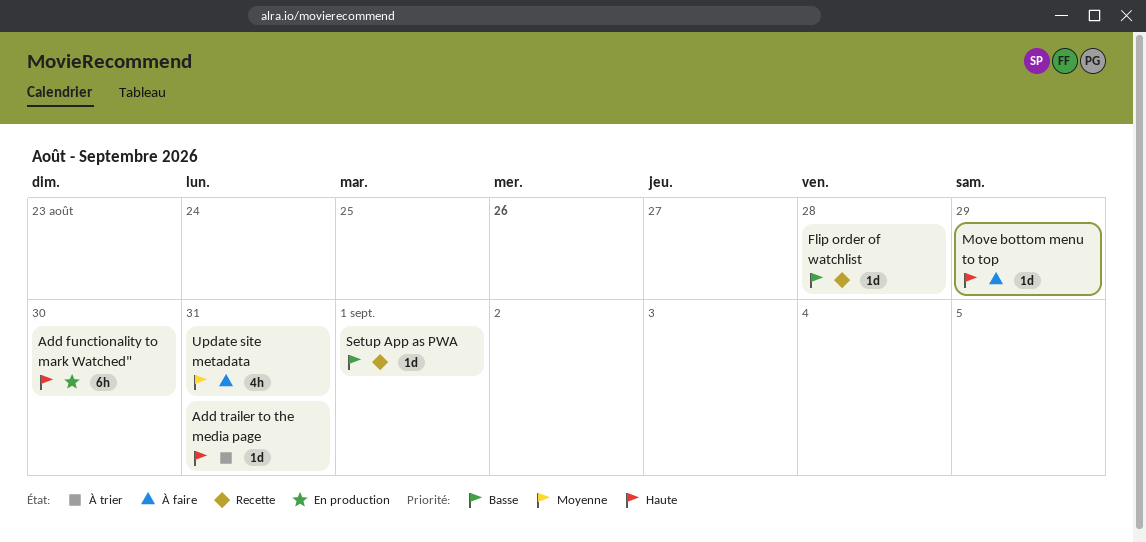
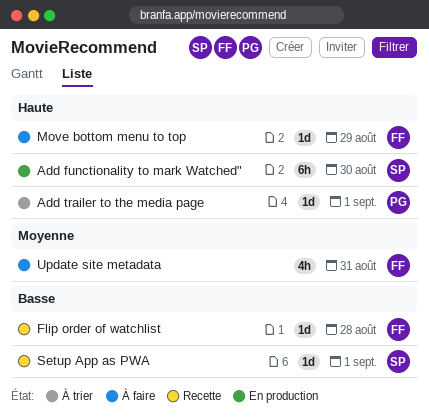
Add trailer to the media page, due: Aug 31 -> Sep 1

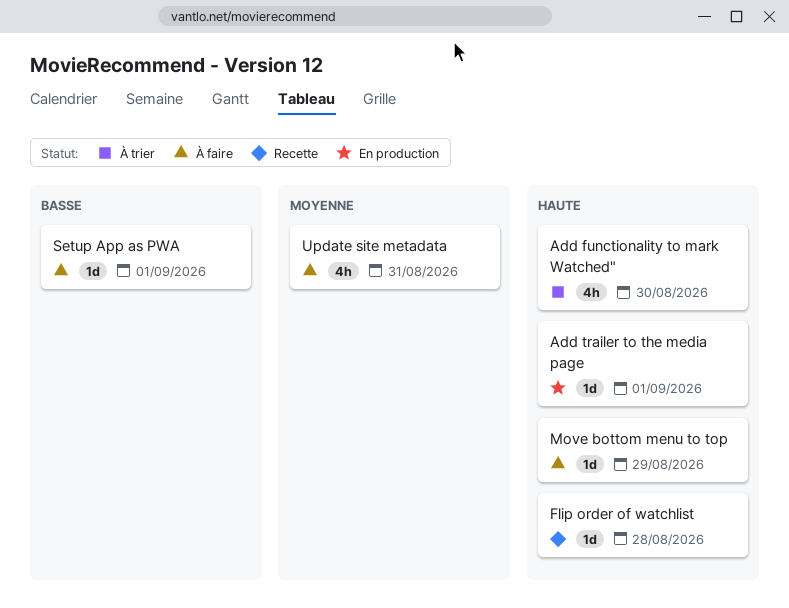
Add functionality to mark Watched", status: En production -> À trier
Add functionality to mark Watched", estimate: 6h -> 4h
Add trailer to the media page, status: À trier -> En production
Flip order of watchlist, priority: Basse -> Haute
Setup App as PWA, status: Recette -> À faire

